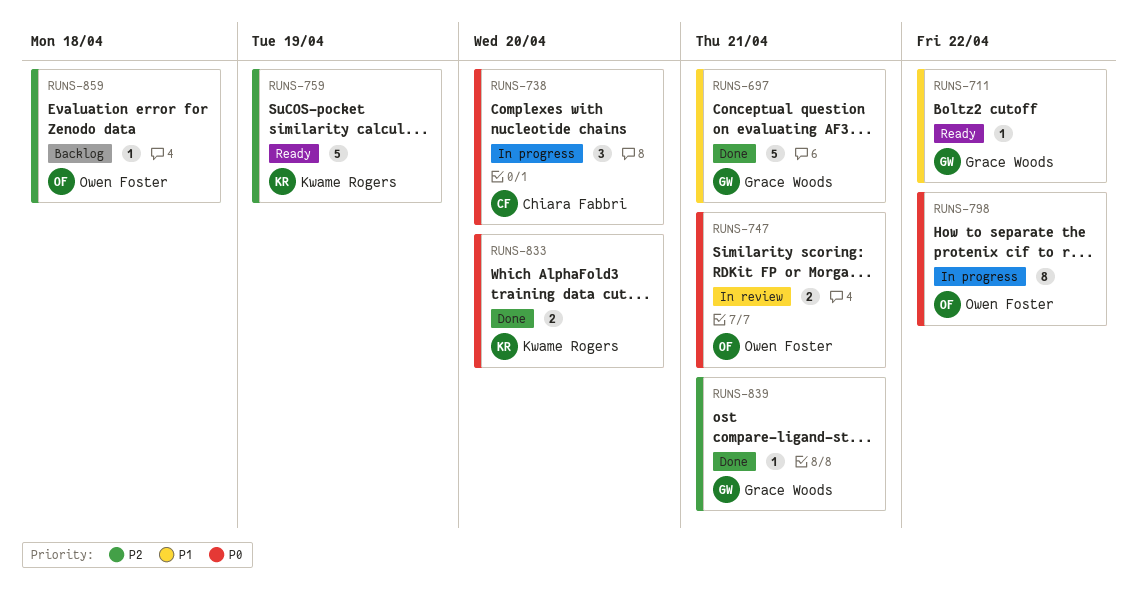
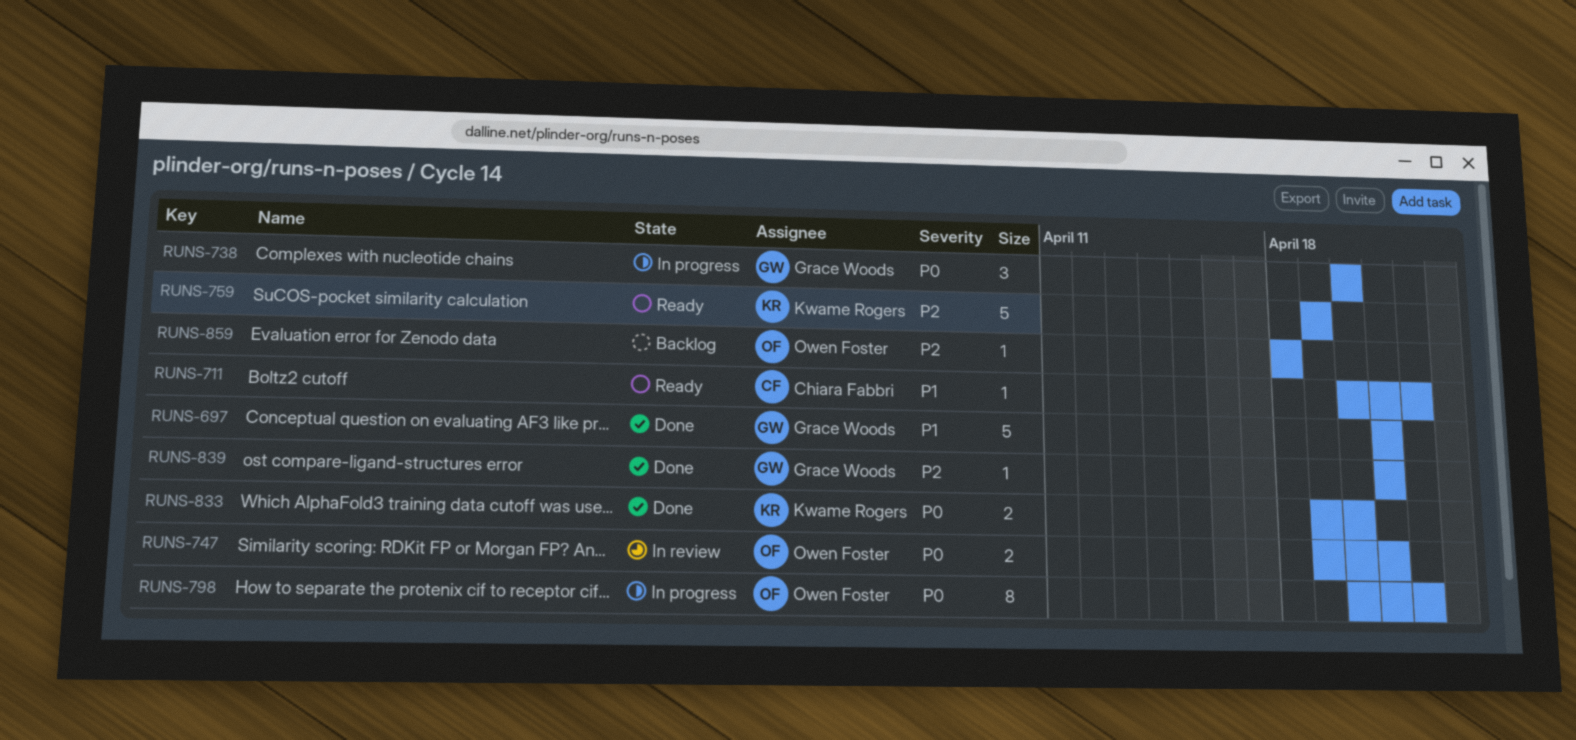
RUNS-711, owner: Grace Woods -> Chiara Fabbri
RUNS-738, owner: Chiara Fabbri -> Grace Woods

